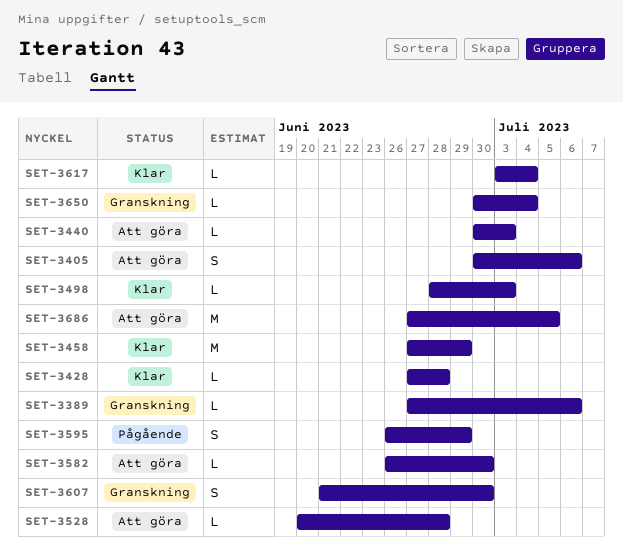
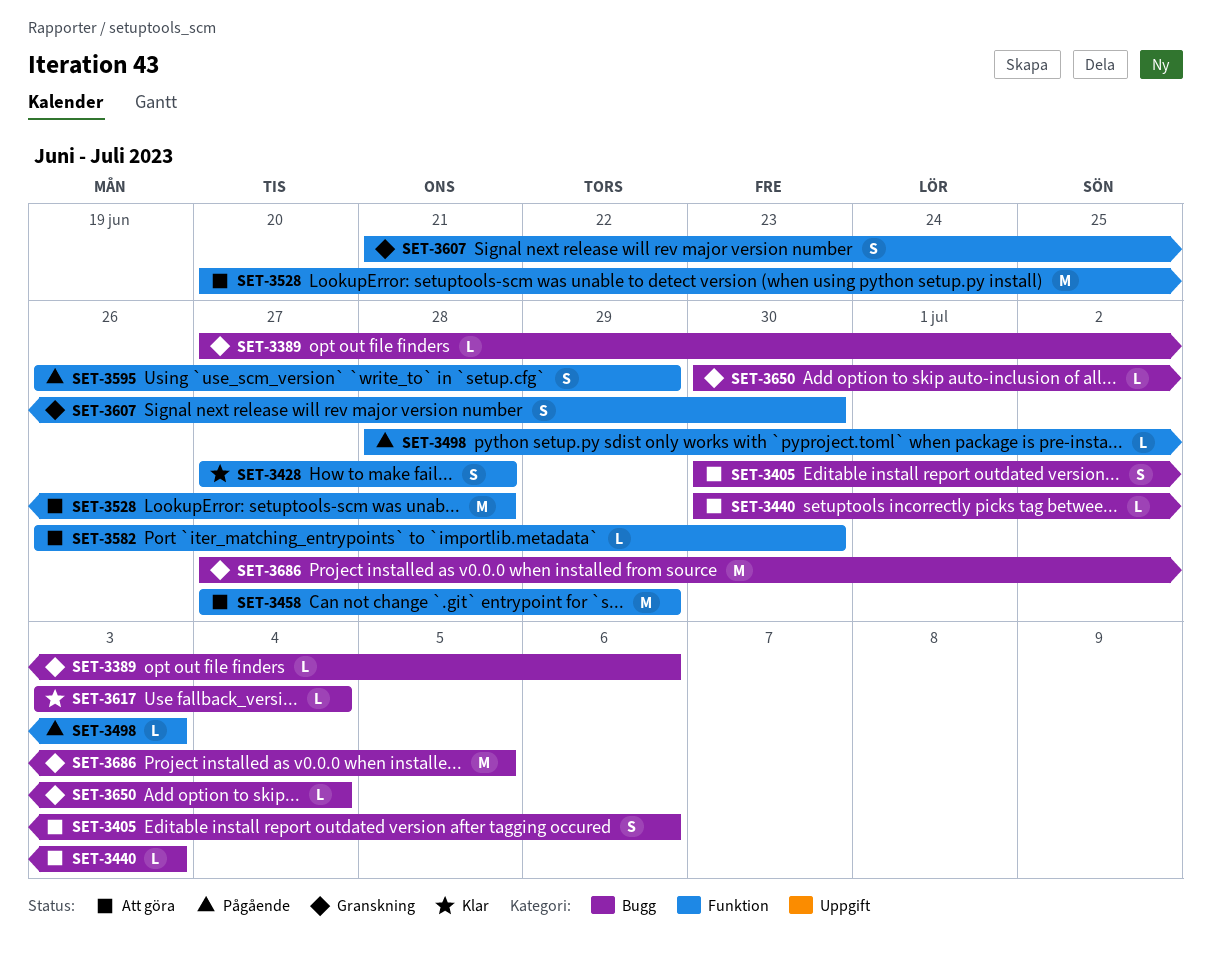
SET-3428, estimate: L -> S
SET-3458, status: Klar -> Att göra
SET-3498, status: Klar -> Pågående
SET-3528, estimate: L -> M
SET-3686, status: Att göra -> Granskning

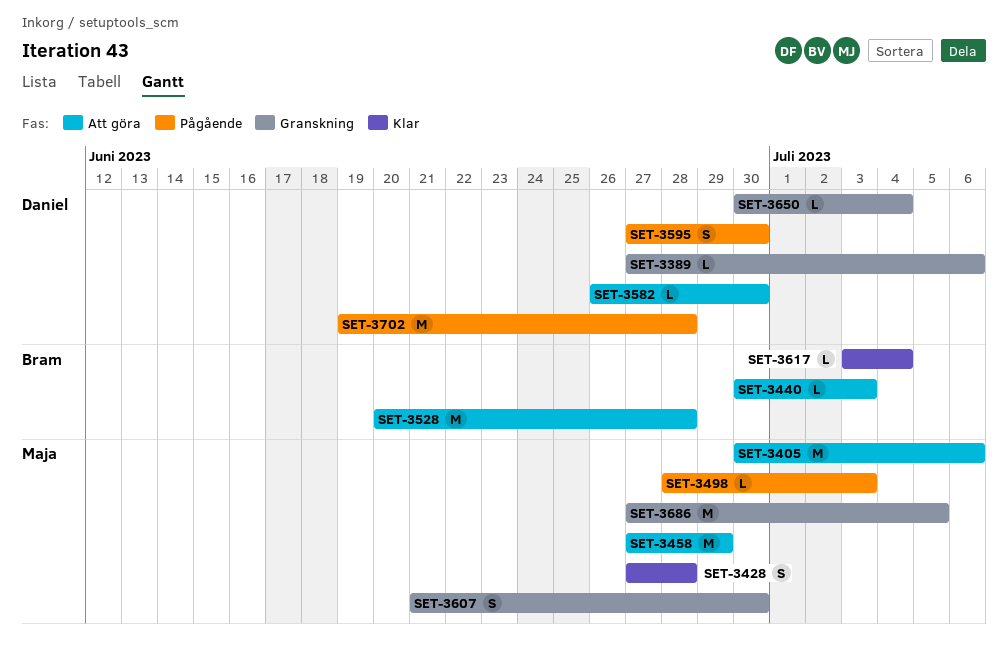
SET-3405, estimate: S -> M
SET-3595, start: Jun 26 -> Jun 27
SET-3595, due: Jun 29 -> Jun 30
SET-3702: none -> present

